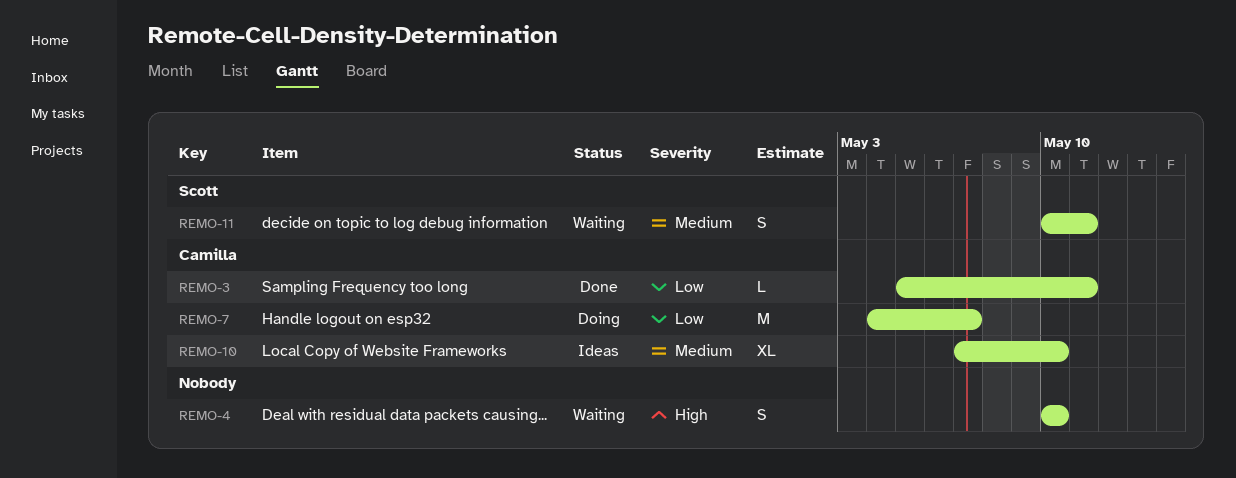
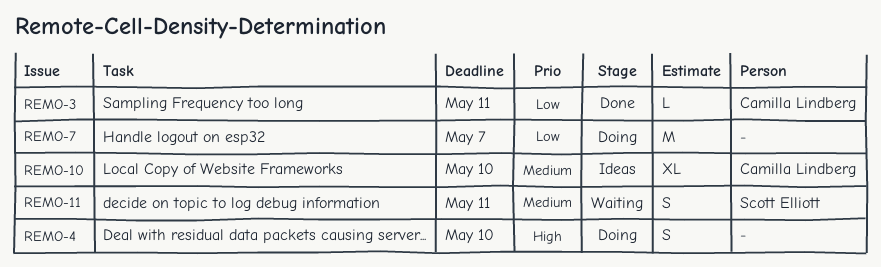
REMO-4, status: Waiting -> Doing
REMO-7, owner: Camilla Lindberg -> none

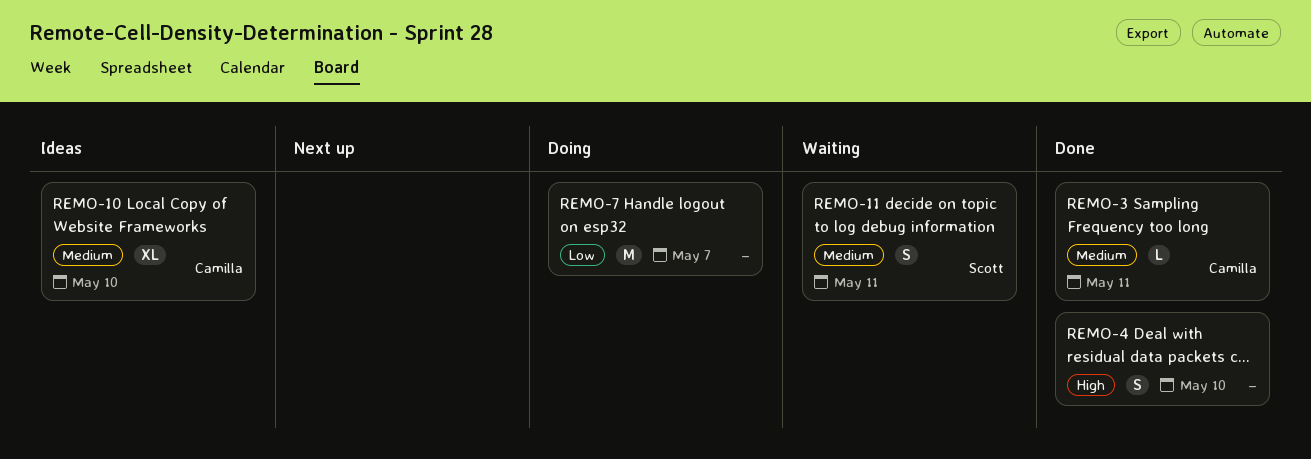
REMO-3, priority: Low -> Medium
REMO-4, status: Doing -> Done

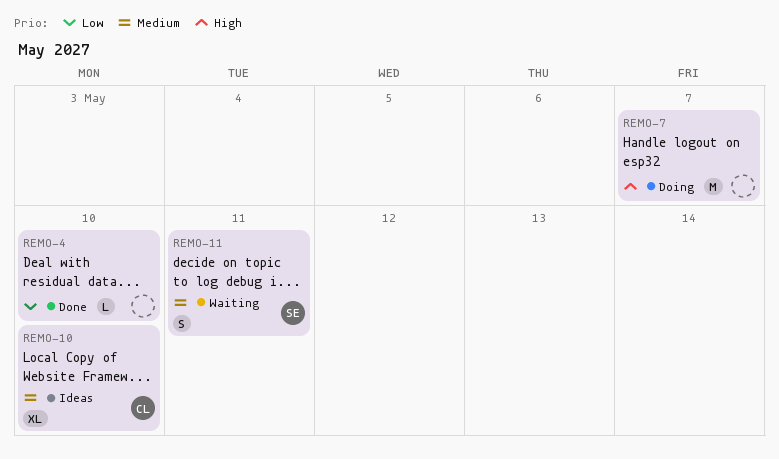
REMO-3: present -> none
REMO-4, priority: High -> Low
REMO-4, estimate: S -> L
REMO-7, priority: Low -> High

